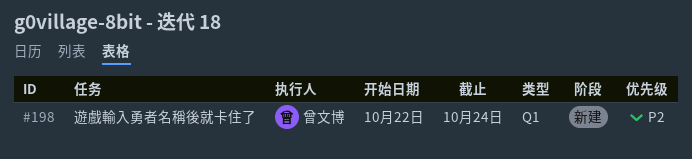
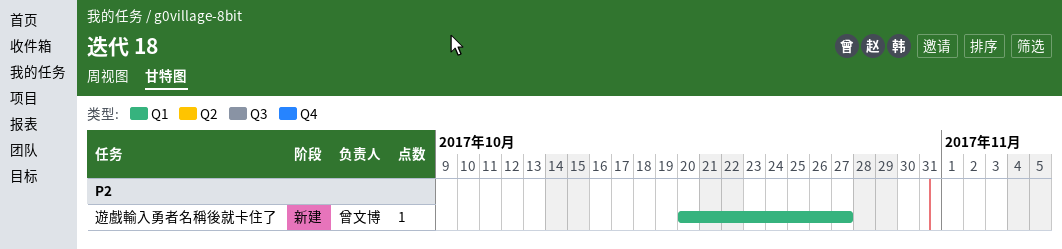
遊戲輸入勇者名稱後就卡住了, start: Oct 22 -> Oct 20
遊戲輸入勇者名稱後就卡住了, due: Oct 24 -> Oct 27

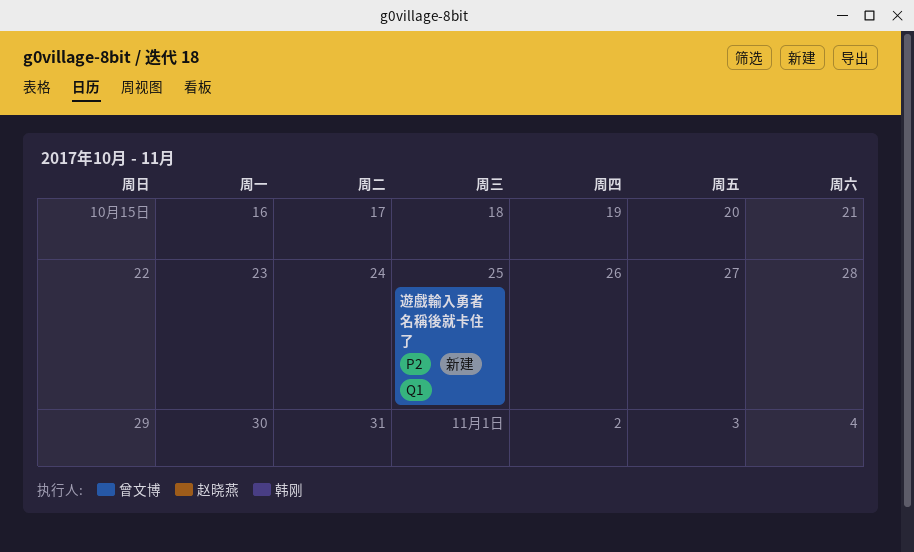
遊戲輸入勇者名稱後就卡住了, due: Oct 27 -> Oct 25

